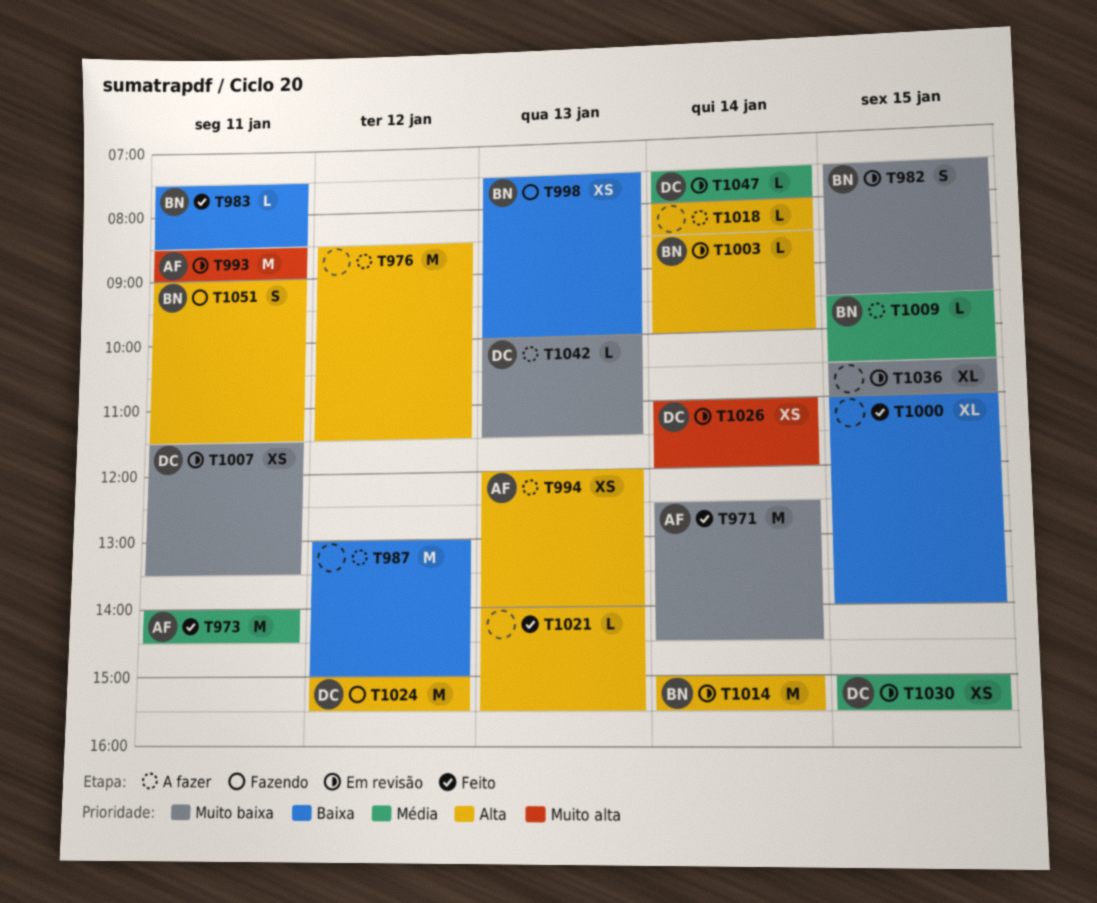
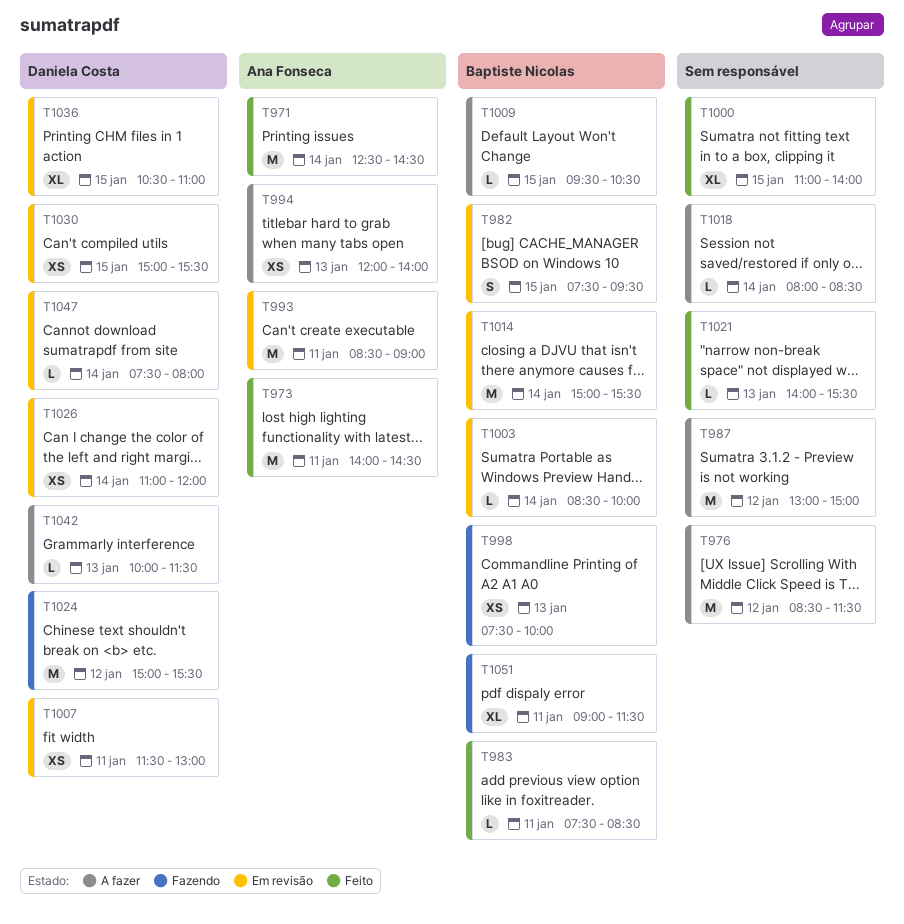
T1007, ends: 13:30 -> 13:00
T1036, owner: none -> Daniela Costa
T1051, estimate: S -> XL

